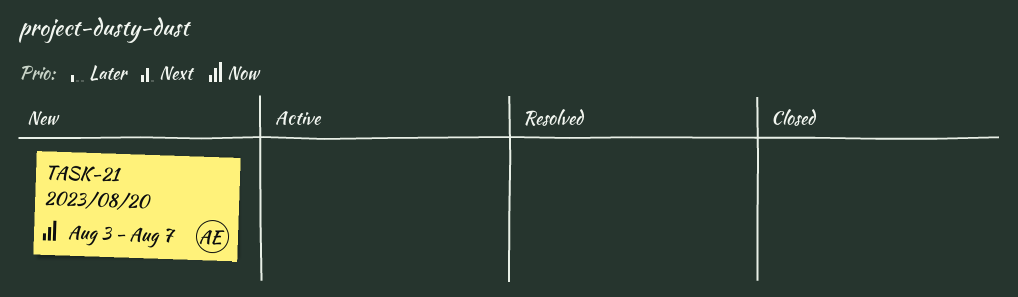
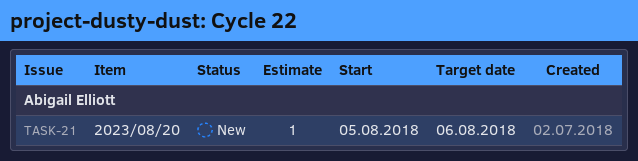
TASK-21, start: Aug 3 -> Aug 5
TASK-21, due: Aug 7 -> Aug 6

